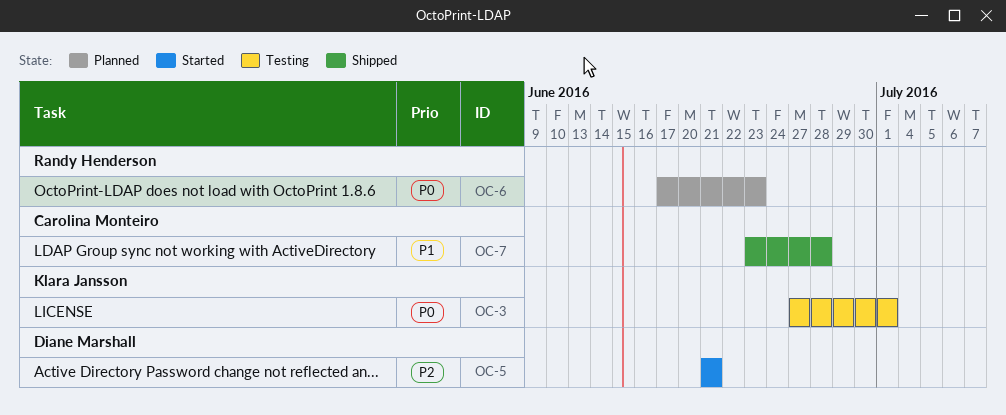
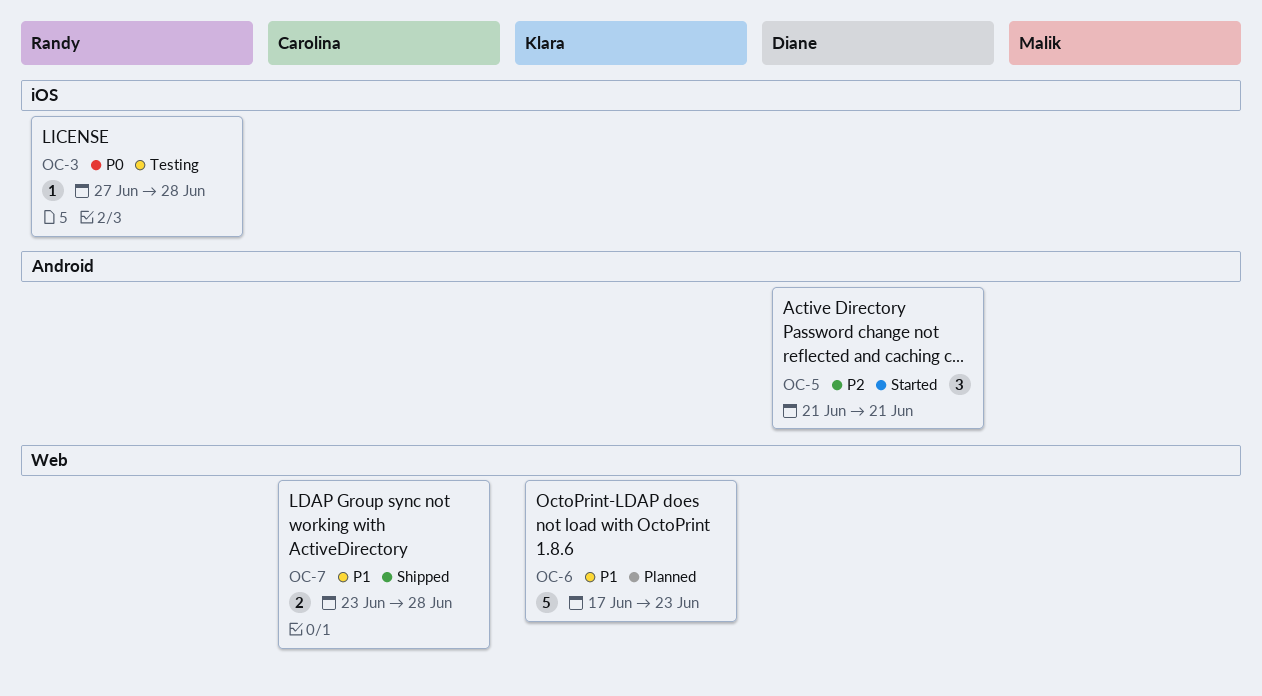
OC-3, owner: Klara Jansson -> Randy Henderson
OC-3, due: Jul 1 -> Jun 28
OC-6, owner: Randy Henderson -> Klara Jansson
OC-6, priority: P0 -> P1

